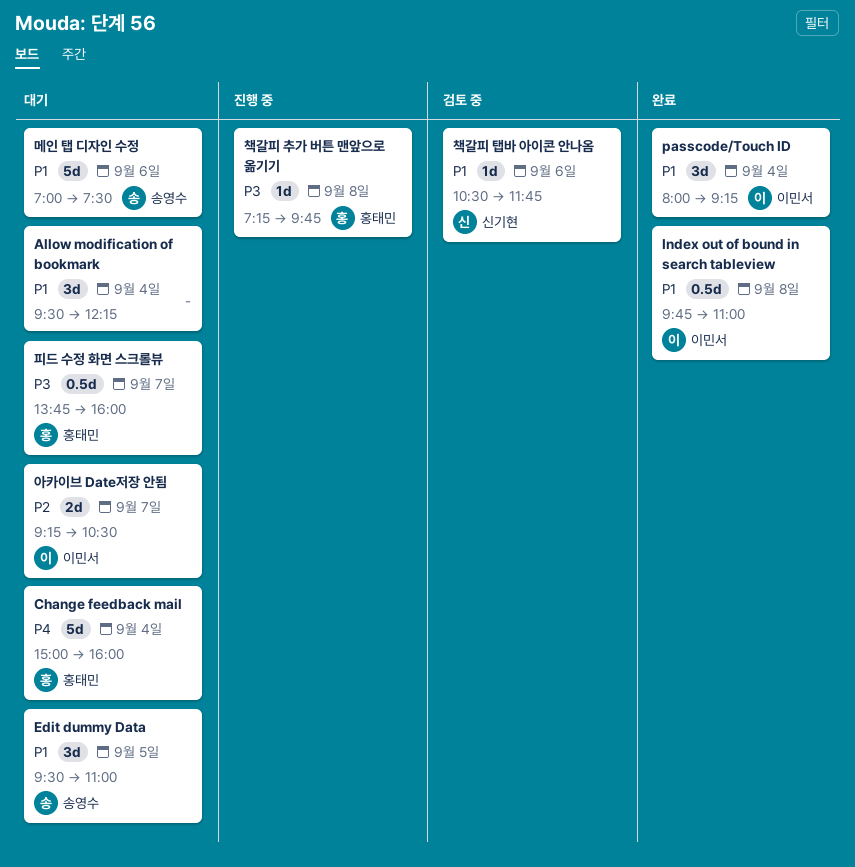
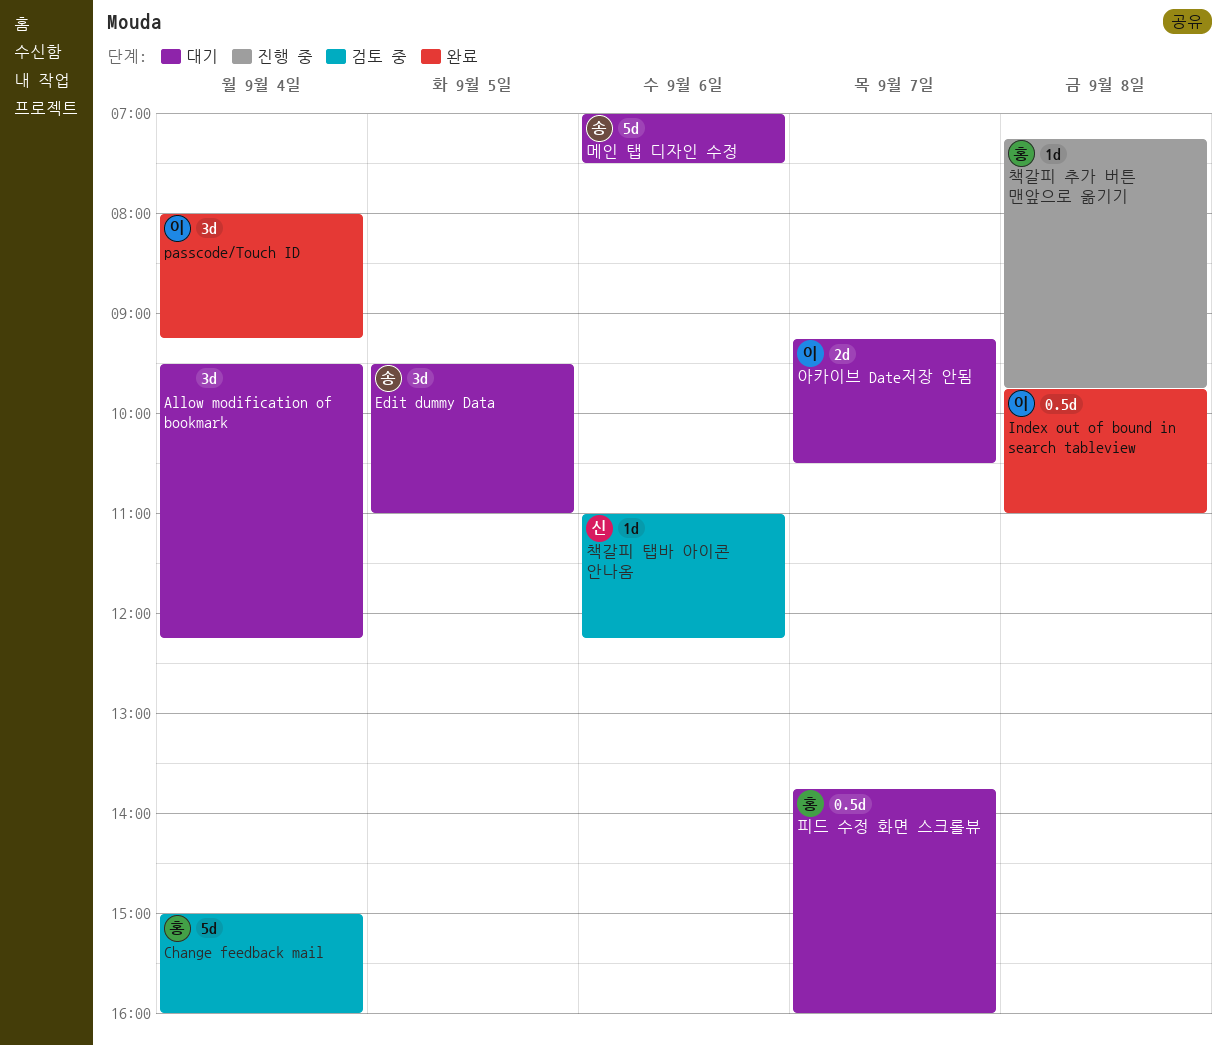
Change feedback mail, status: 대기 -> 검토 중
책갈피 탭바 아이콘 안나옴, begins: 10:30 -> 11:00
책갈피 탭바 아이콘 안나옴, ends: 11:45 -> 12:15

